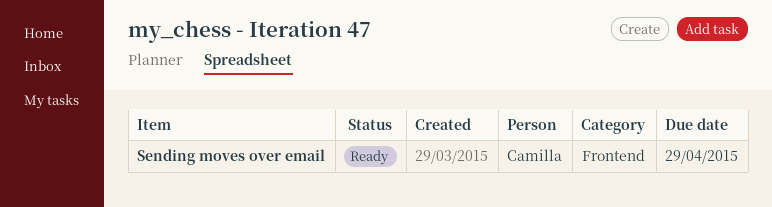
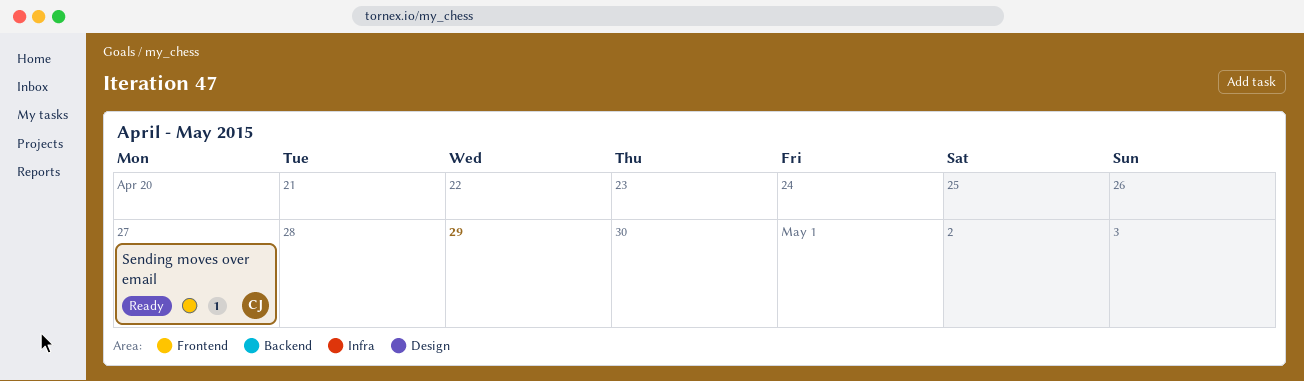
Sending moves over email, due: Apr 29 -> Apr 27

